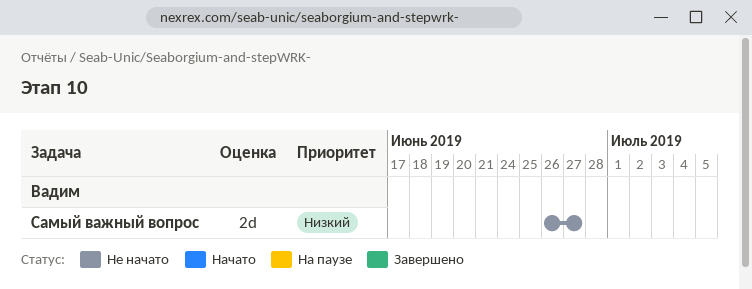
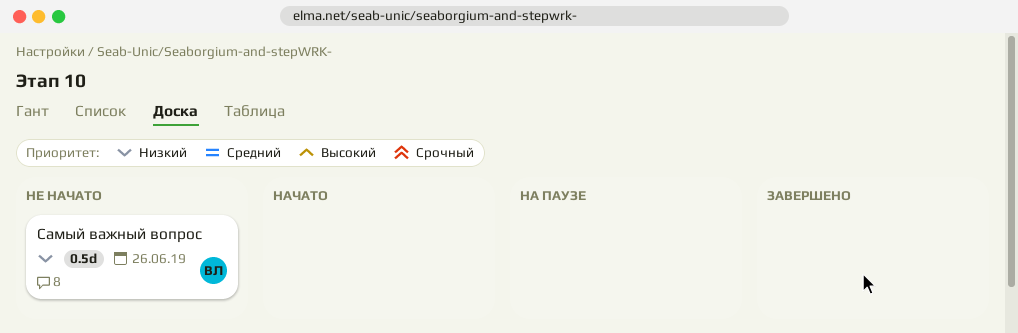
Самый важный вопрос, estimate: 2d -> 0.5d
Самый важный вопрос, due: Jun 27 -> Jun 26

